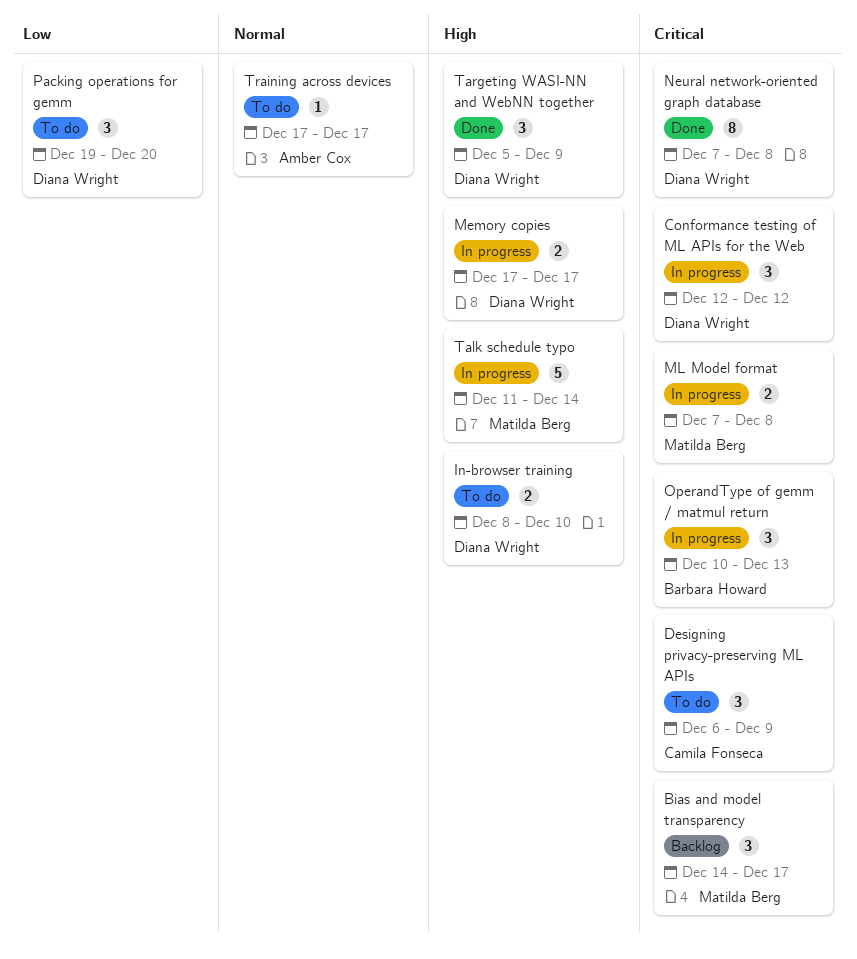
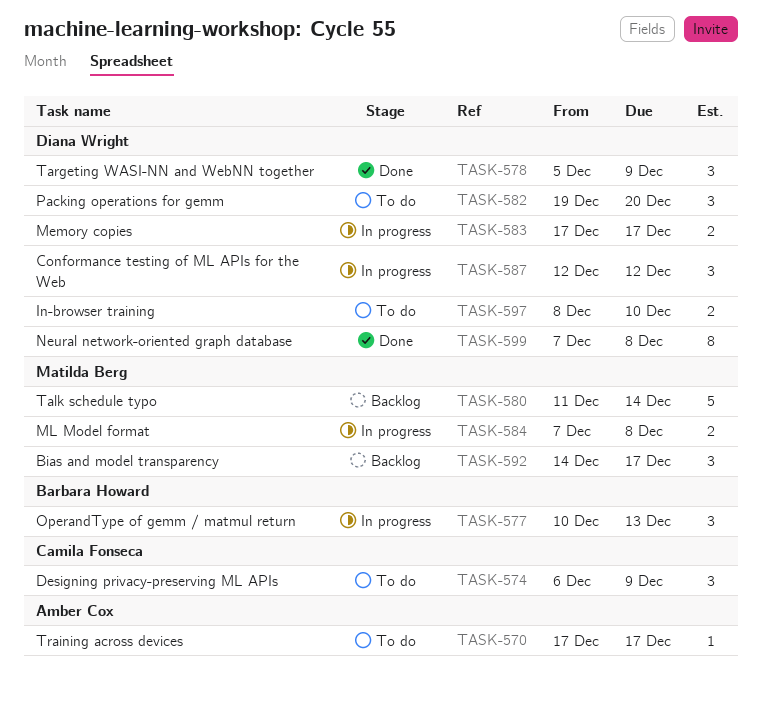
Talk schedule typo, status: In progress -> Backlog

